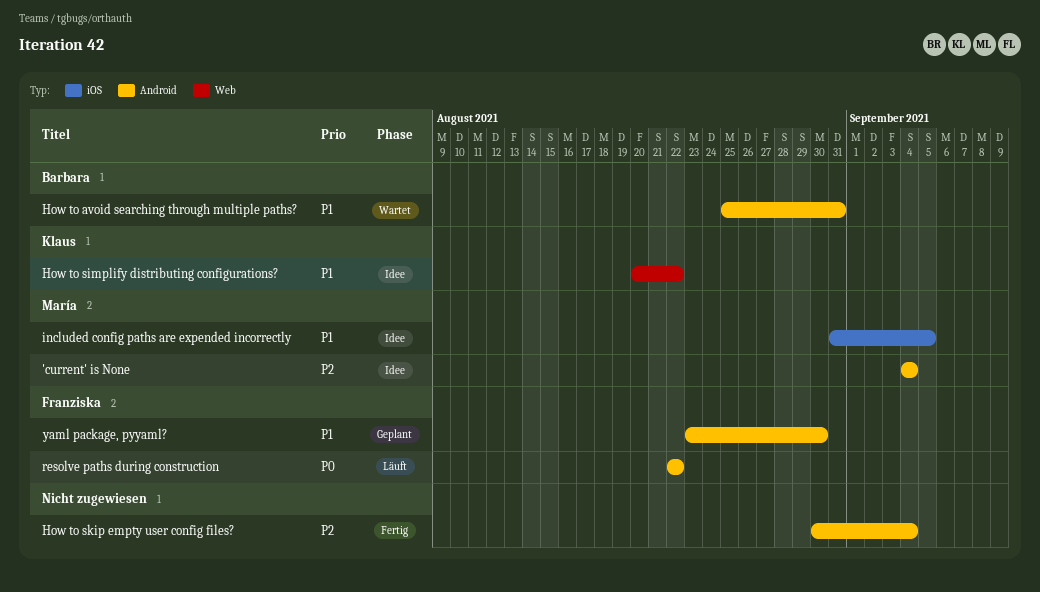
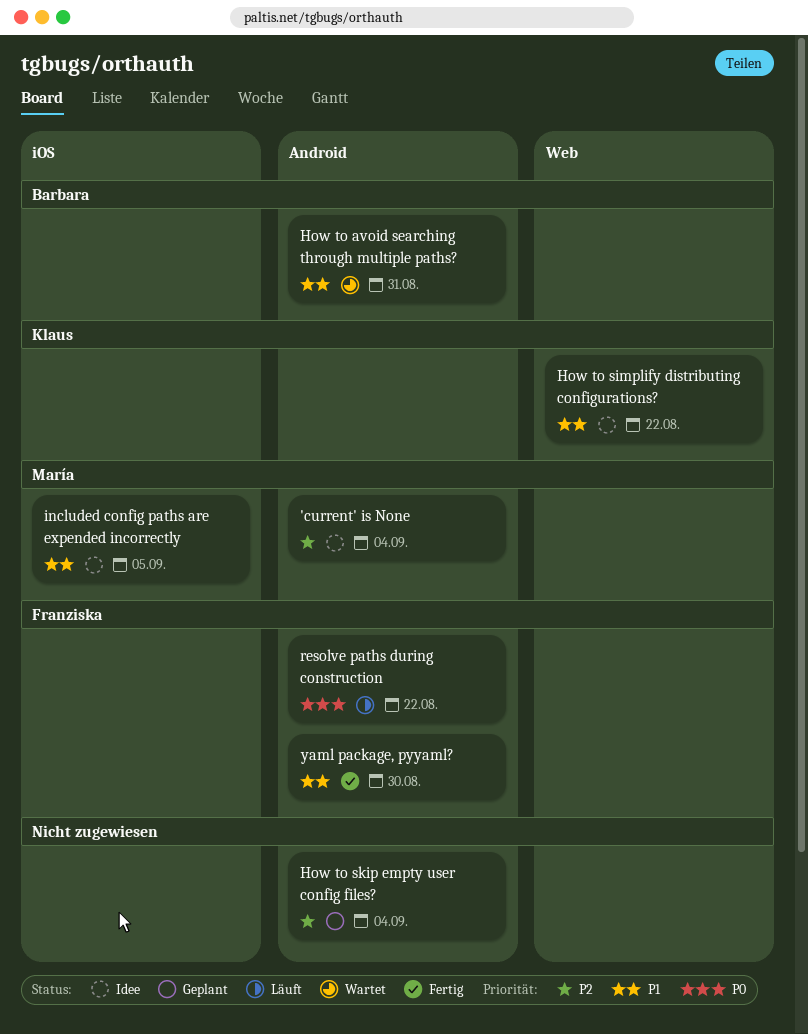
How to skip empty user config files?, status: Fertig -> Geplant
yaml package, pyyaml?, status: Geplant -> Fertig

